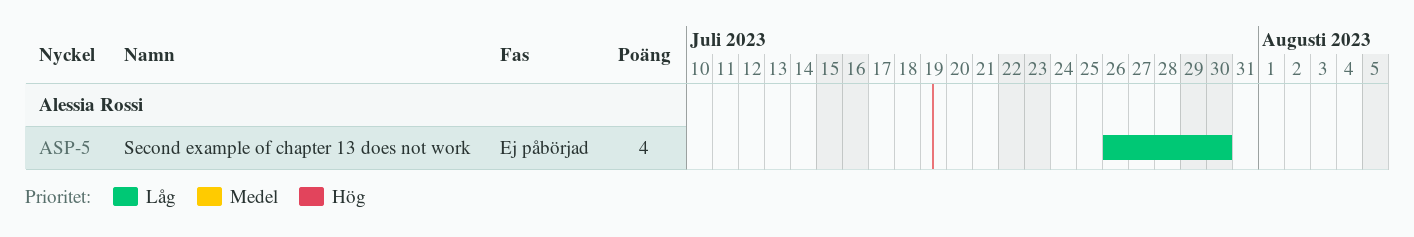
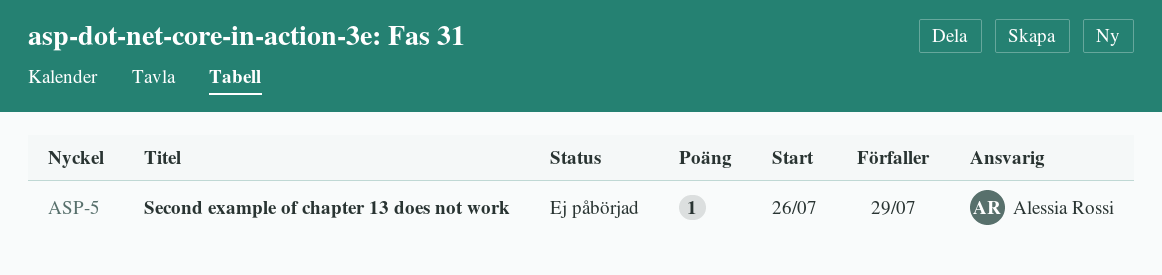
ASP-5, estimate: 4 -> 1
ASP-5, due: Jul 30 -> Jul 29

